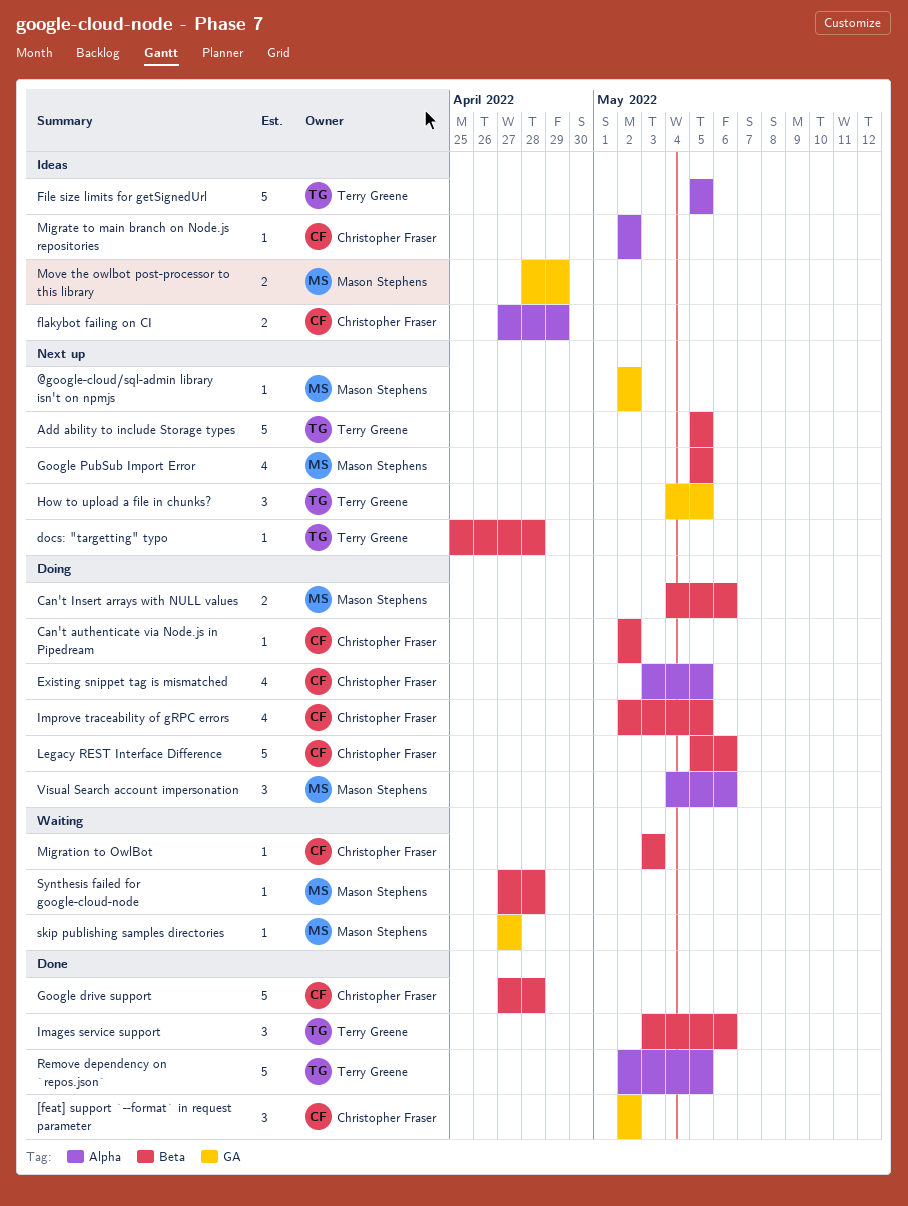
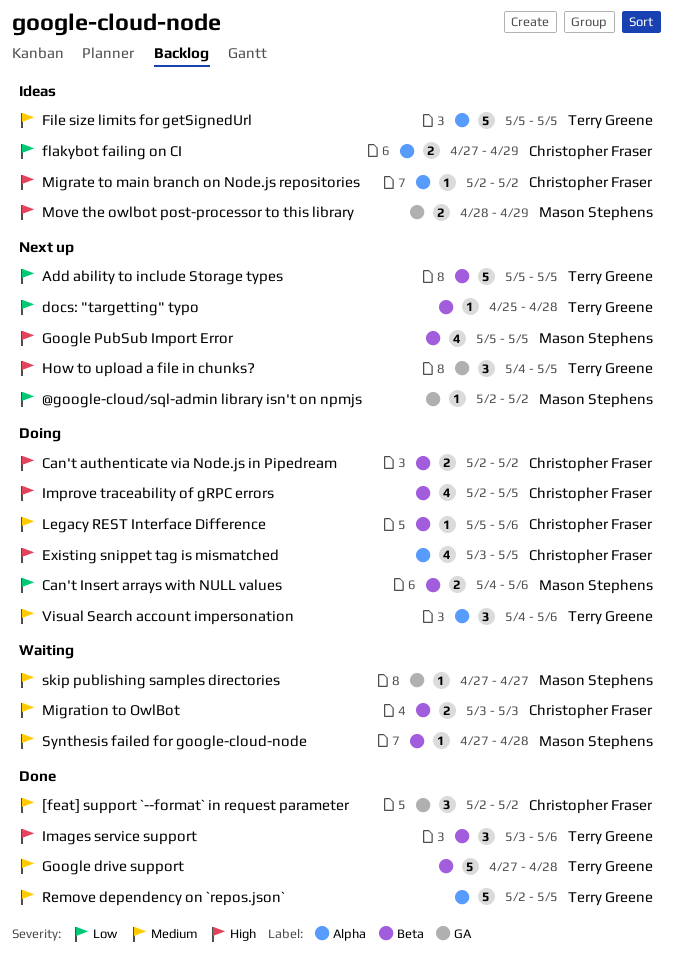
Can't authenticate via Node.js in Pipedream, estimate: 1 -> 2
Google drive support, owner: Christopher Fraser -> Terry Greene
Legacy REST Interface Difference, estimate: 5 -> 1
Migration to OwlBot, estimate: 1 -> 2
Visual Search account impersonation, owner: Mason Stephens -> Terry Greene

